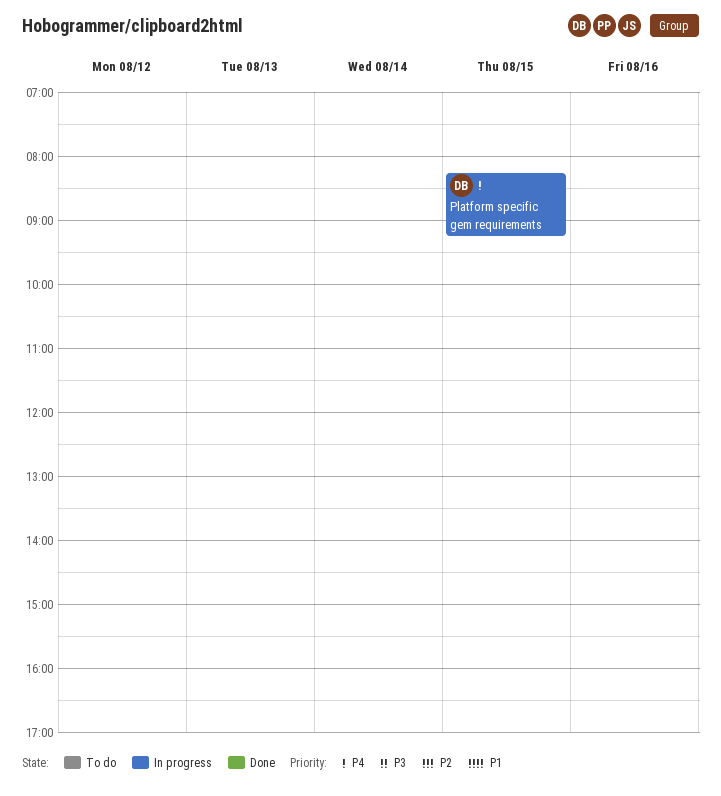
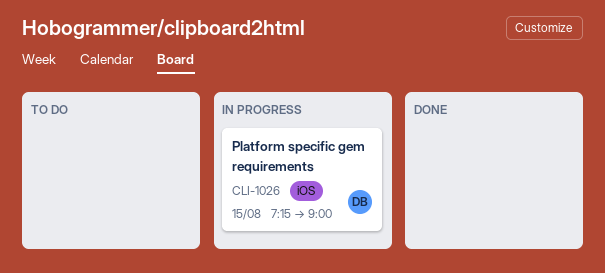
Platform specific gem requirements, begins: 08:15 -> 07:15
Platform specific gem requirements, ends: 09:15 -> 09:00

